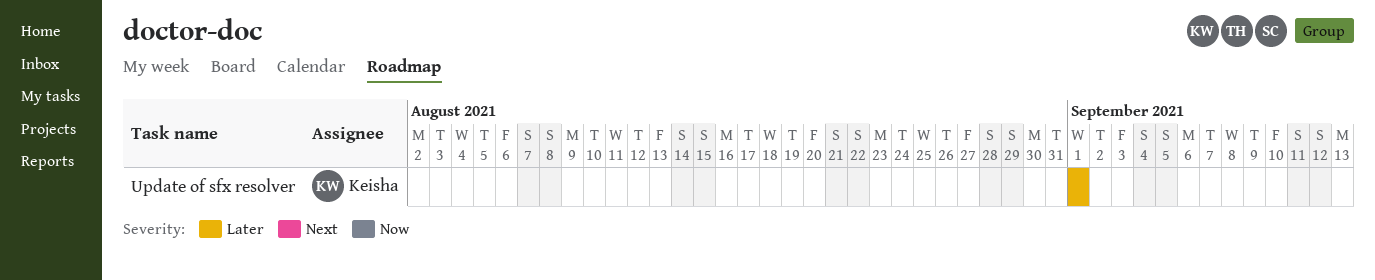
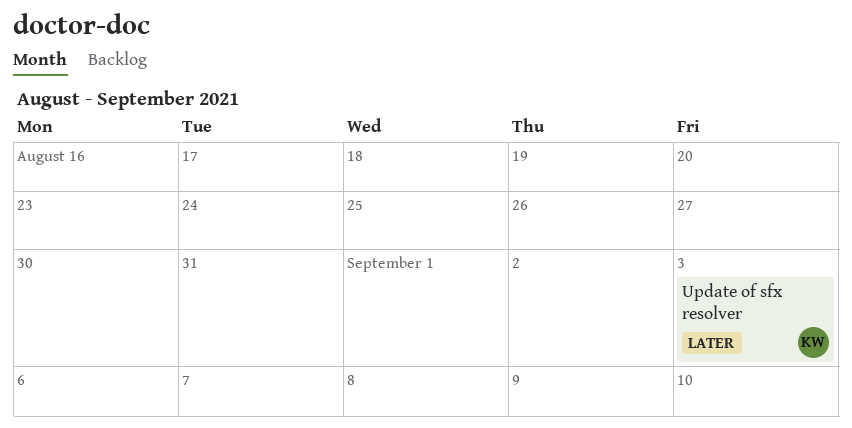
Update of sfx resolver, due: Sep 1 -> Sep 3

